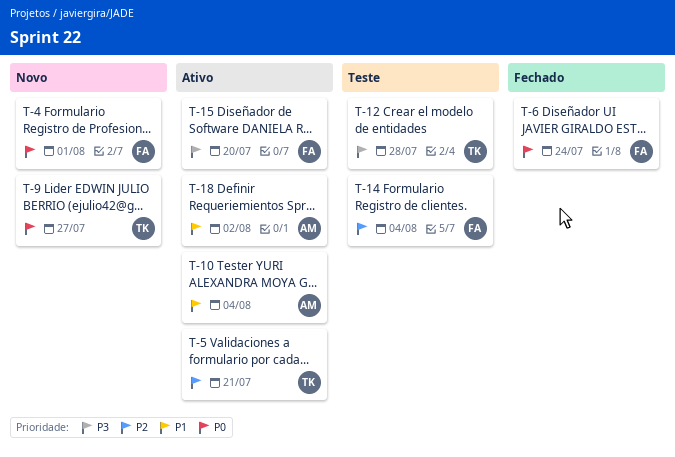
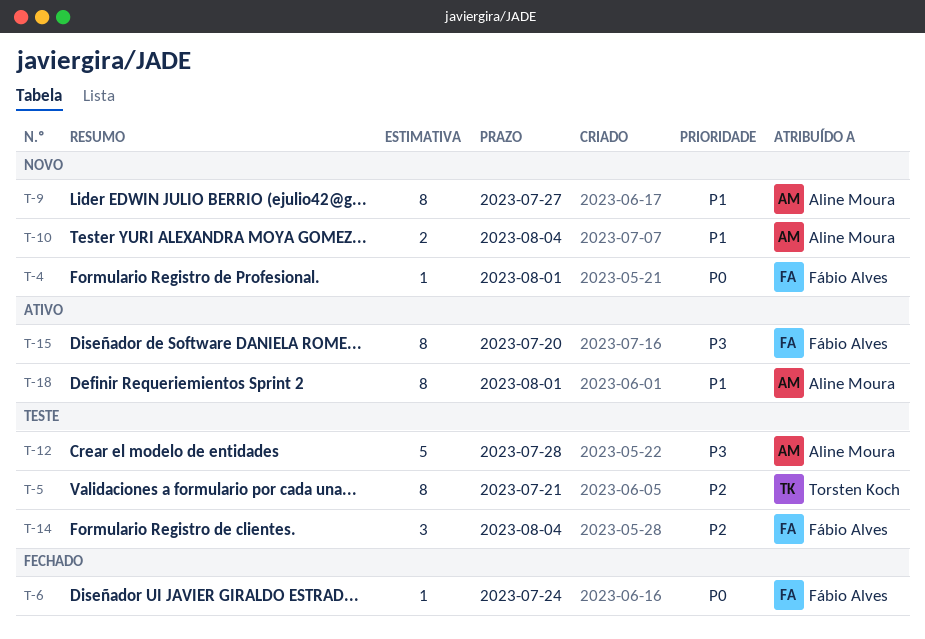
T-5, status: Ativo -> Teste
T-9, owner: Torsten Koch -> Aline Moura
T-9, priority: P0 -> P1
T-10, status: Ativo -> Novo
T-12, owner: Torsten Koch -> Aline Moura
T-18, due: Aug 2 -> Aug 1

